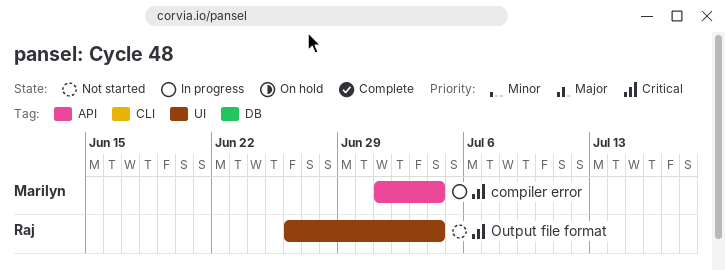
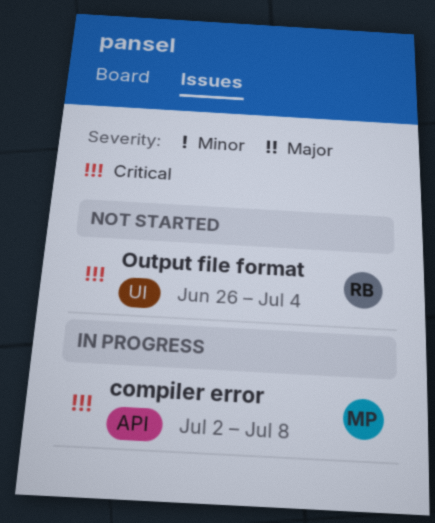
compiler error, start: Jul 1 -> Jul 2
compiler error, due: Jul 4 -> Jul 8

